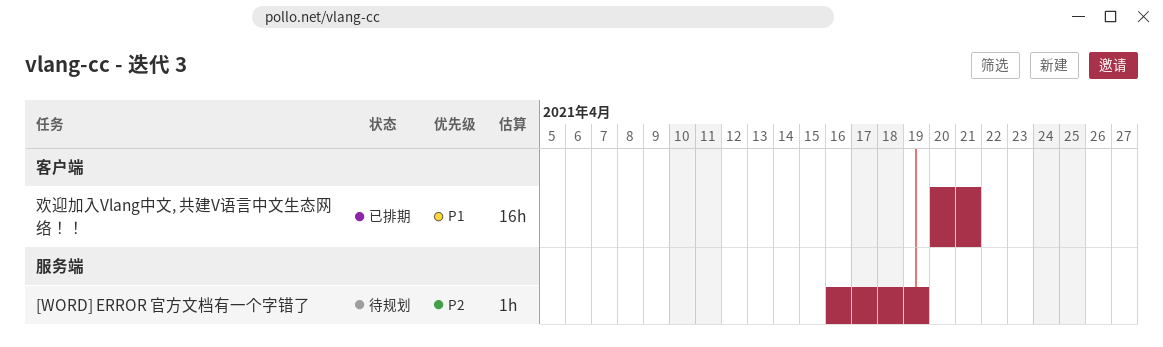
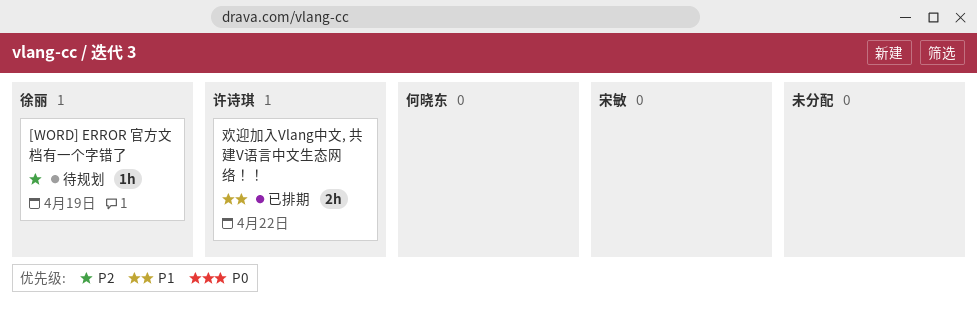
欢迎加入Vlang中文, 共建V语言中文生态网络！！, estimate: 16h -> 2h
欢迎加入Vlang中文, 共建V语言中文生态网络！！, due: Apr 21 -> Apr 22

